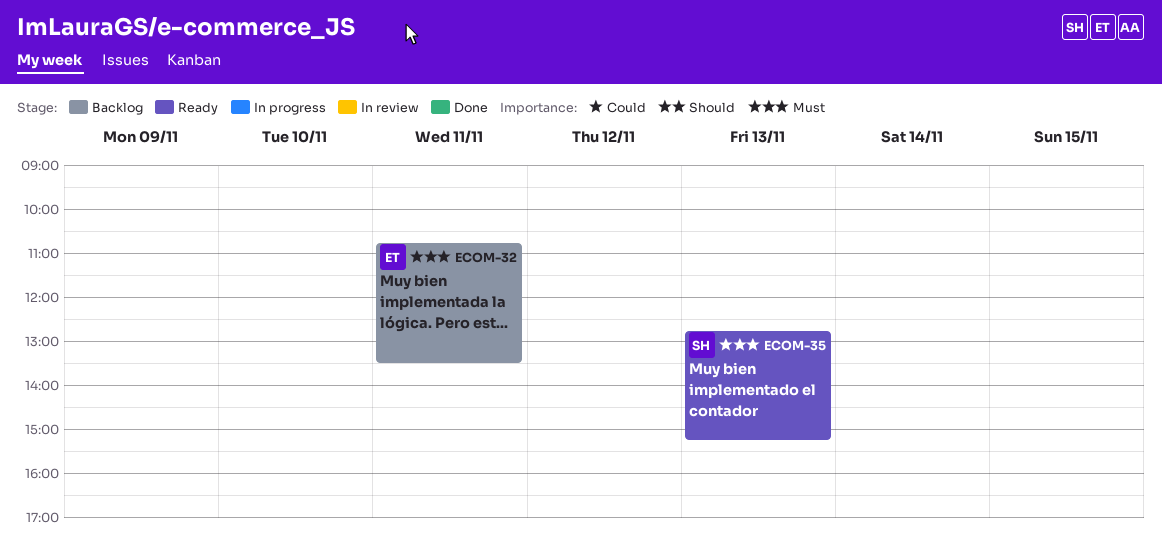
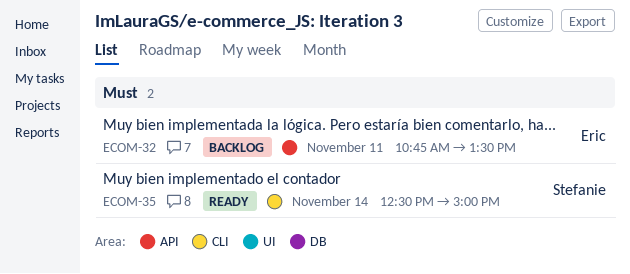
ECOM-35, day: Nov 13 -> Nov 14
ECOM-35, begins: 12:45 -> 12:30
ECOM-35, ends: 15:15 -> 15:00

